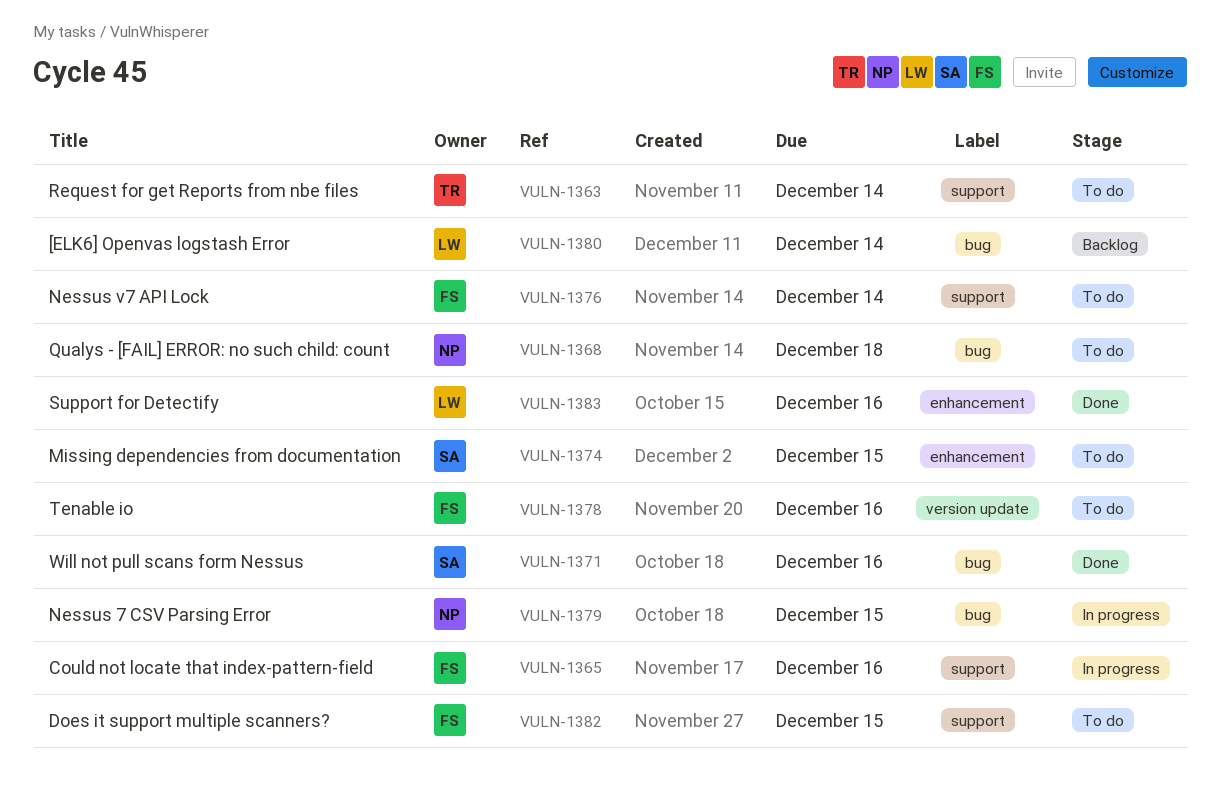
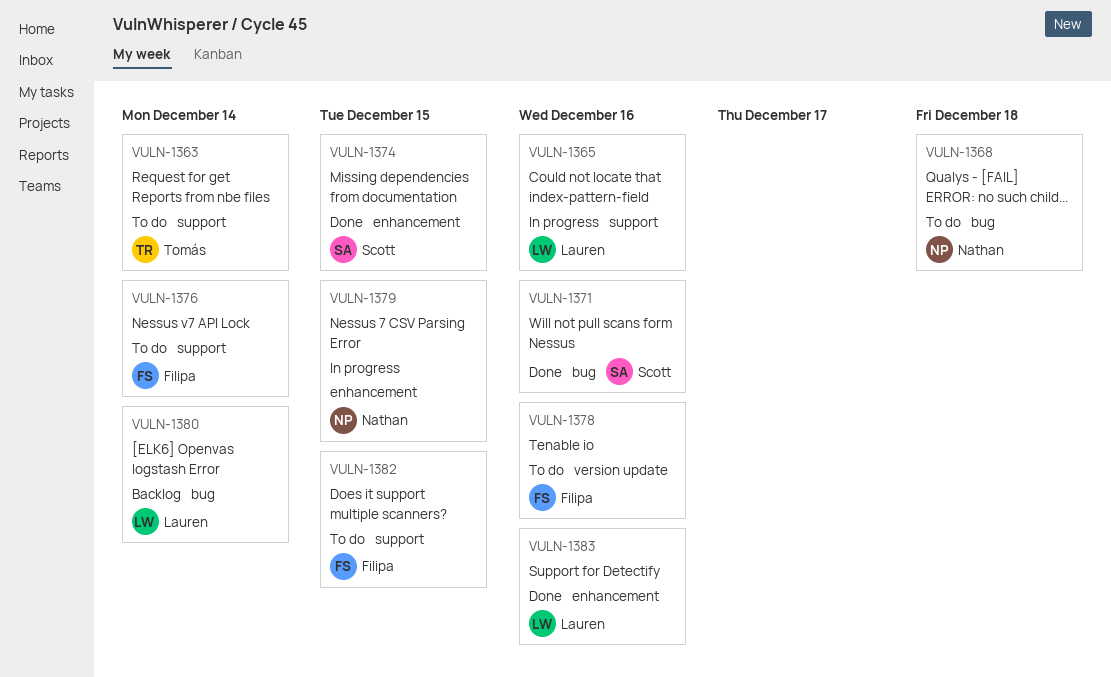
VULN-1365, owner: Filipa -> Lauren
VULN-1374, status: To do -> Done
VULN-1379, label: bug -> enhancement

